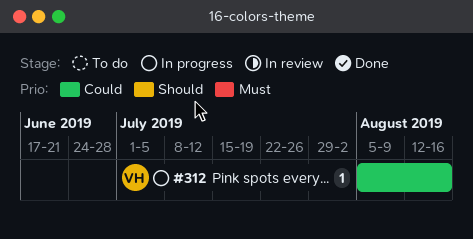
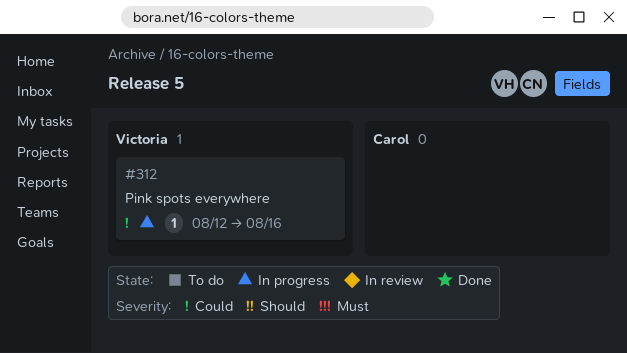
#312, start: Aug 5 -> Aug 12

